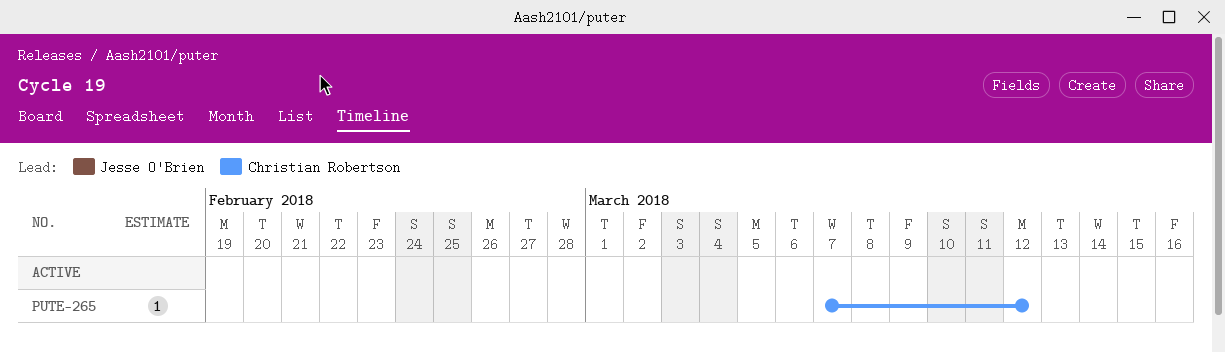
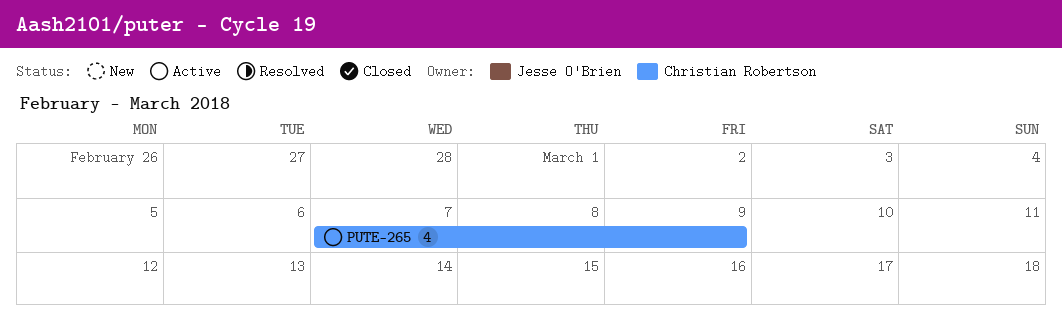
PUTE-265, estimate: 1 -> 4
PUTE-265, due: Mar 12 -> Mar 9

